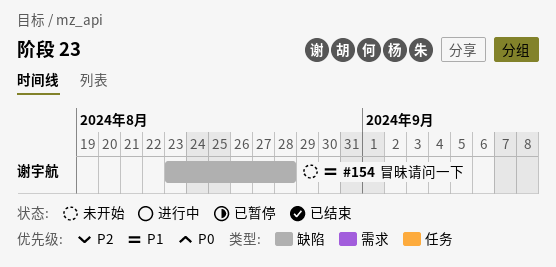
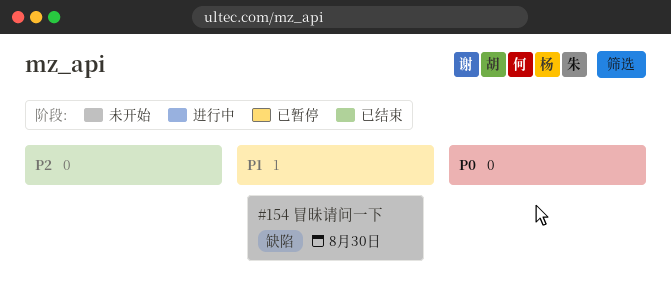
#154, due: Aug 28 -> Aug 30

